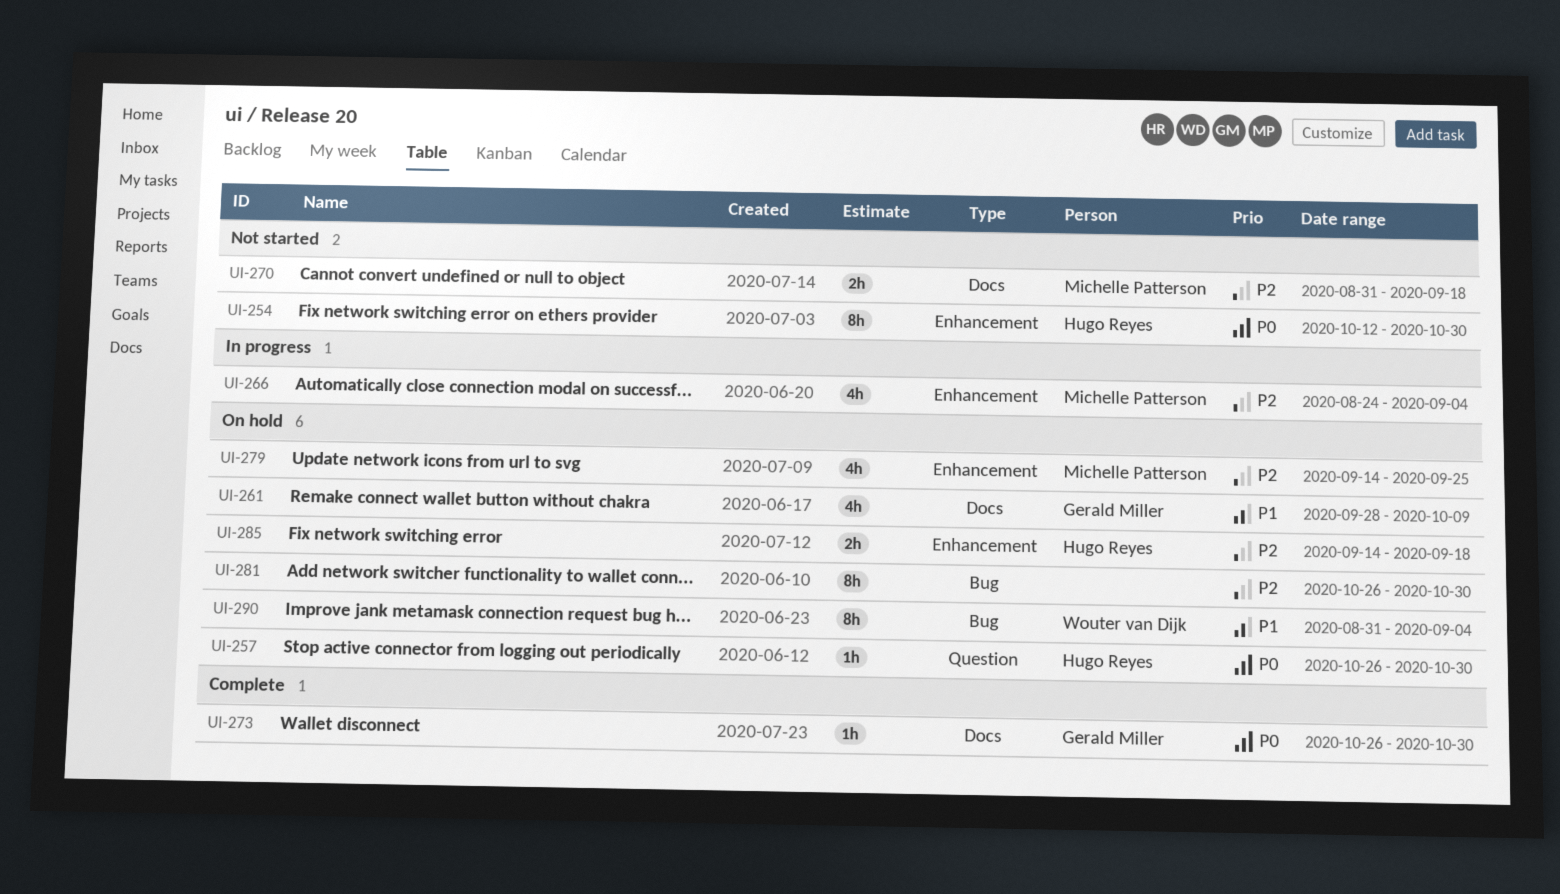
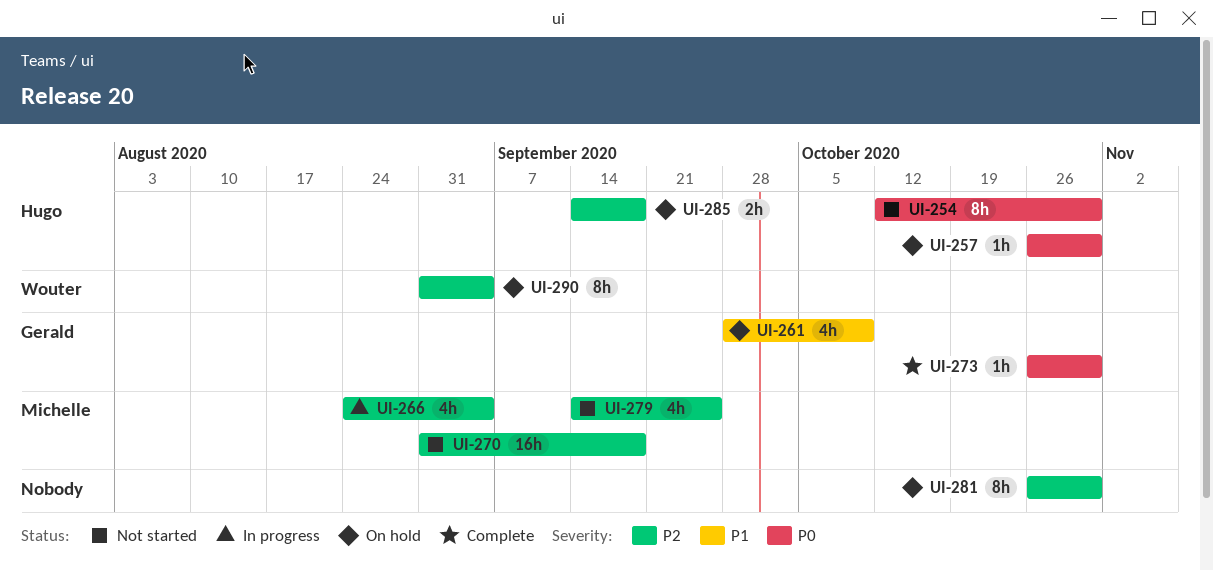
UI-270, estimate: 2h -> 16h
UI-279, status: On hold -> Not started
UI-290, priority: P1 -> P2

